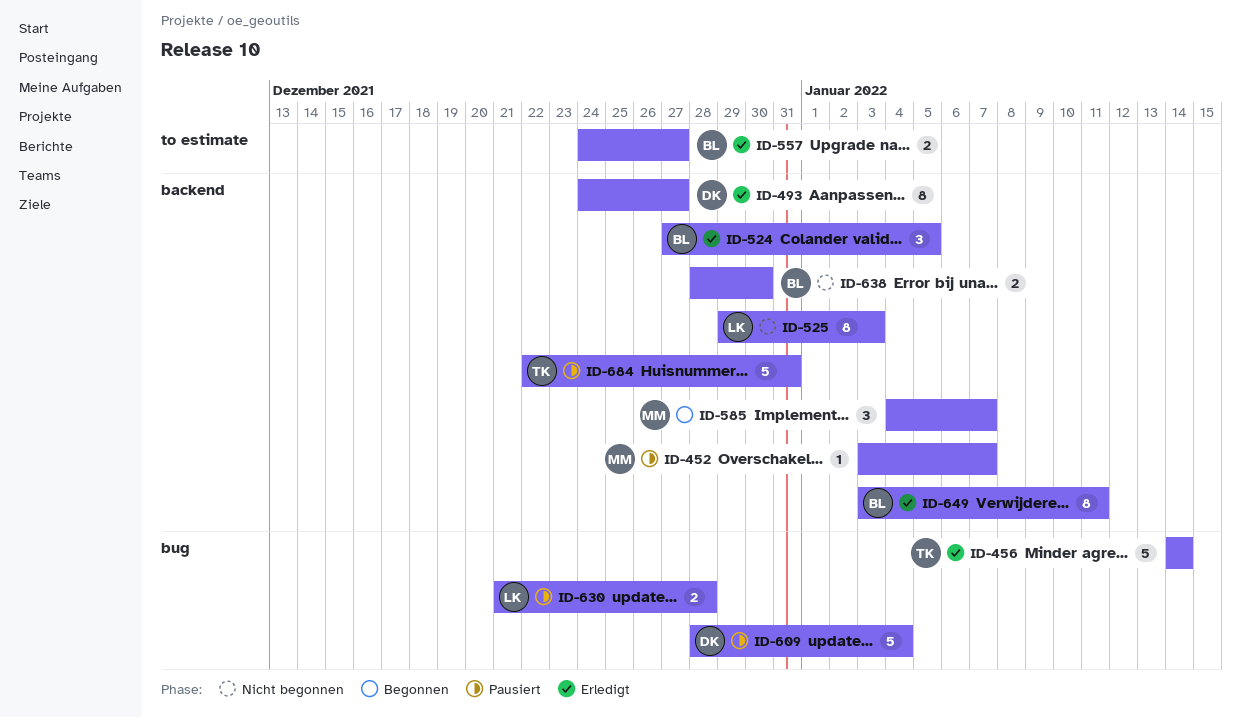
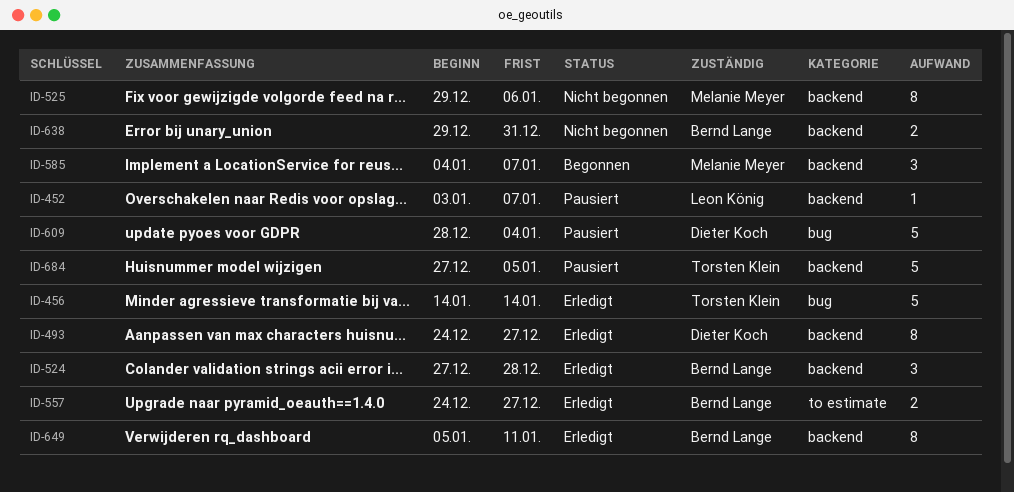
ID-452, owner: Melanie Meyer -> Leon König
ID-524, due: Jan 5 -> Dec 28
ID-525, owner: Leon König -> Melanie Meyer
ID-525, due: Jan 3 -> Jan 6
ID-630: present -> none
ID-638, start: Dec 28 -> Dec 29
ID-638, due: Dec 30 -> Dec 31
ID-649, start: Jan 3 -> Jan 5
ID-684, start: Dec 22 -> Dec 27
ID-684, due: Dec 31 -> Jan 5

